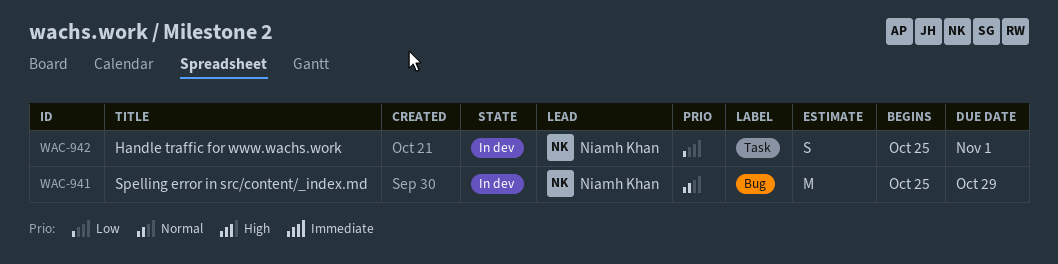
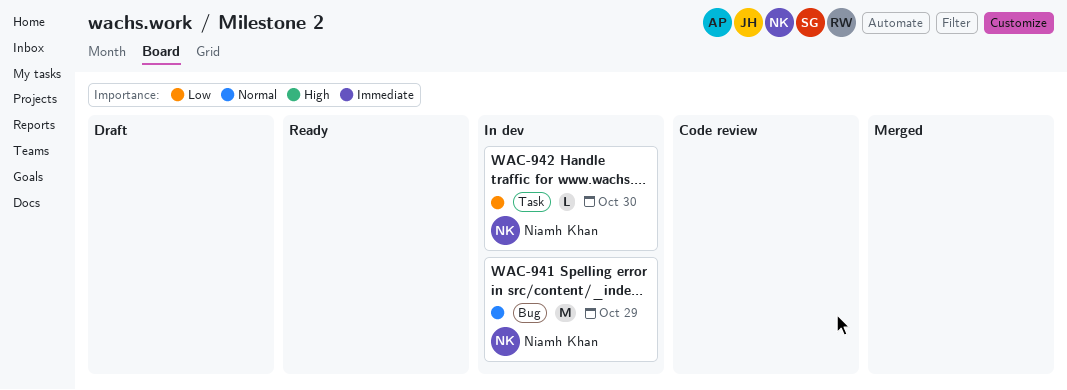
WAC-942, estimate: S -> L
WAC-942, due: Nov 1 -> Oct 30

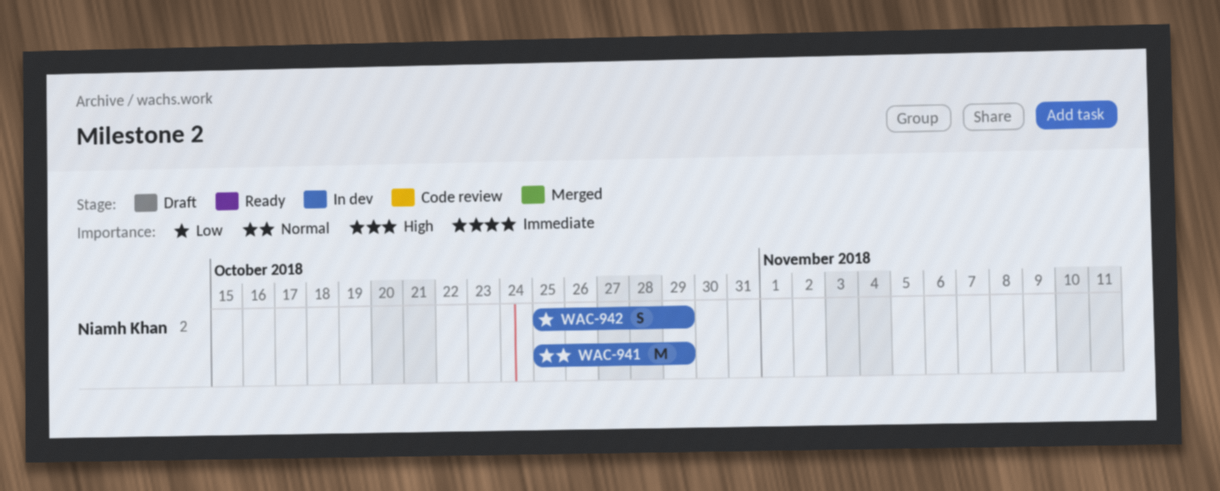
WAC-942, estimate: L -> S
WAC-942, due: Oct 30 -> Oct 29

